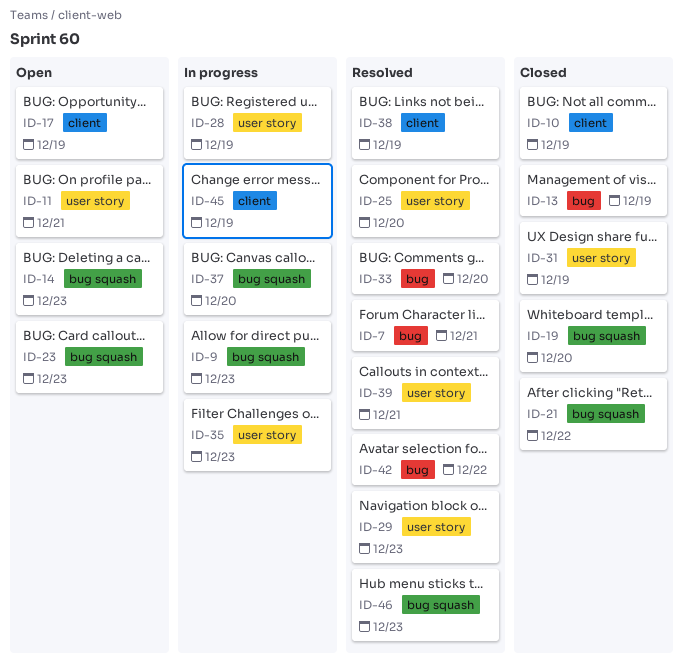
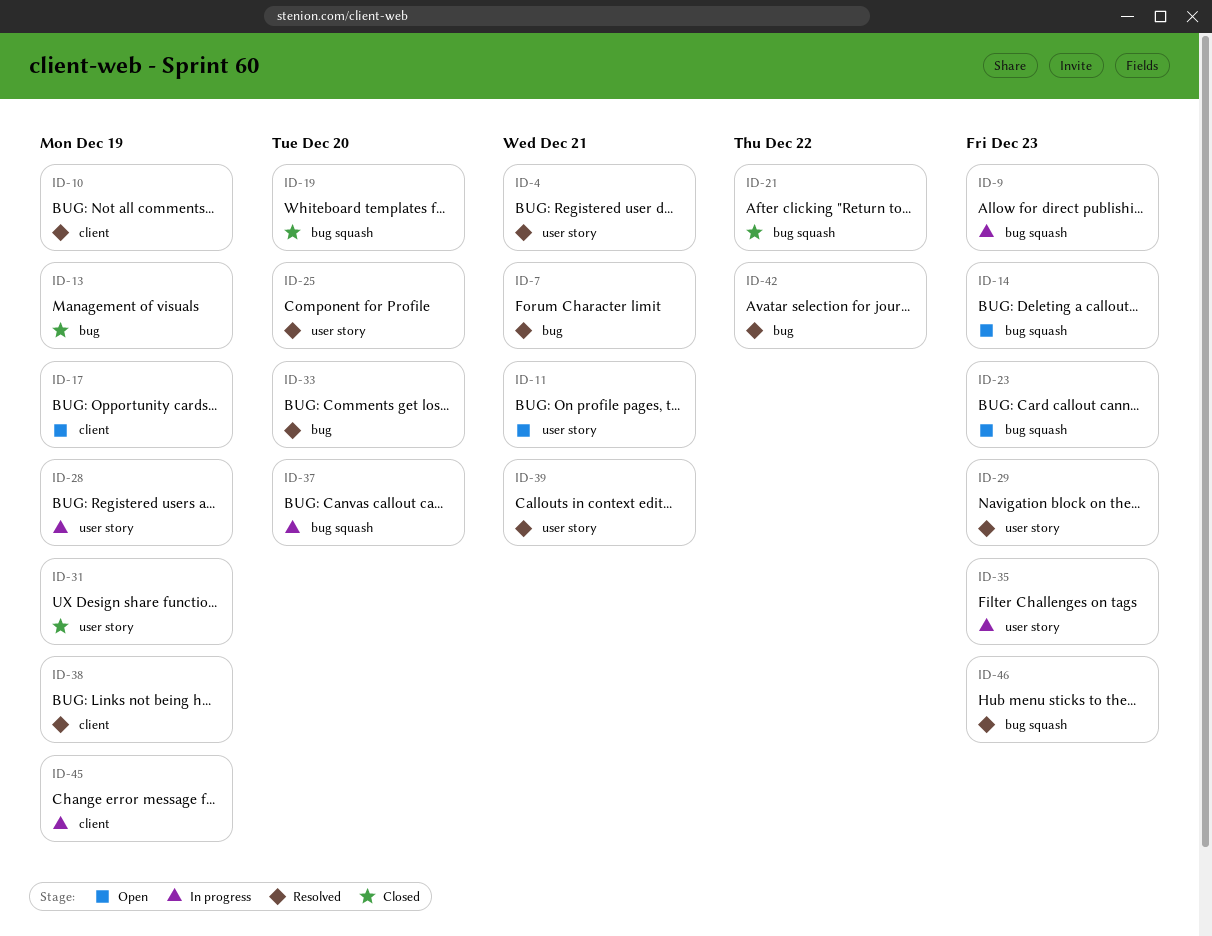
ID-4: none -> present
ID-10, status: Closed -> Resolved

